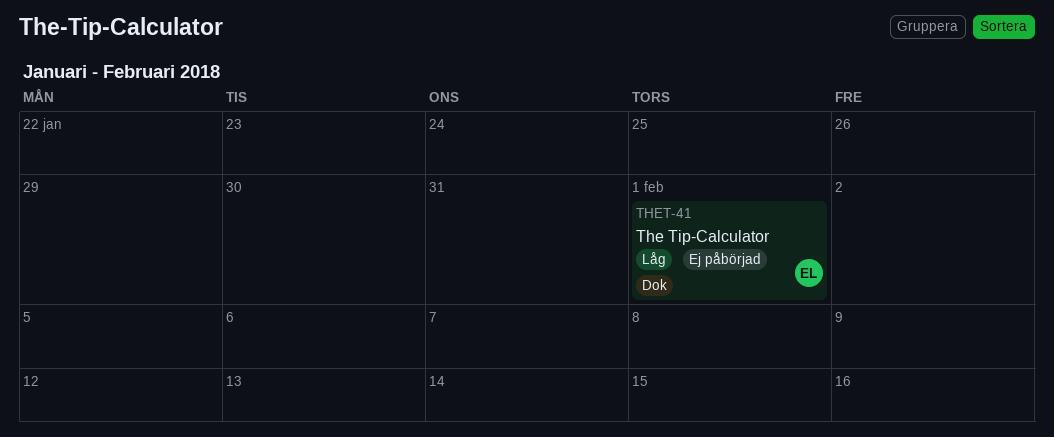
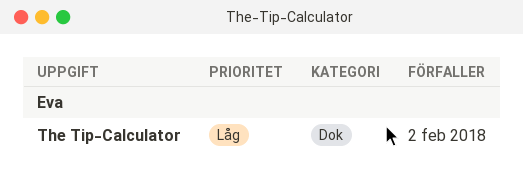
The Tip-Calculator, due: Feb 1 -> Feb 2

